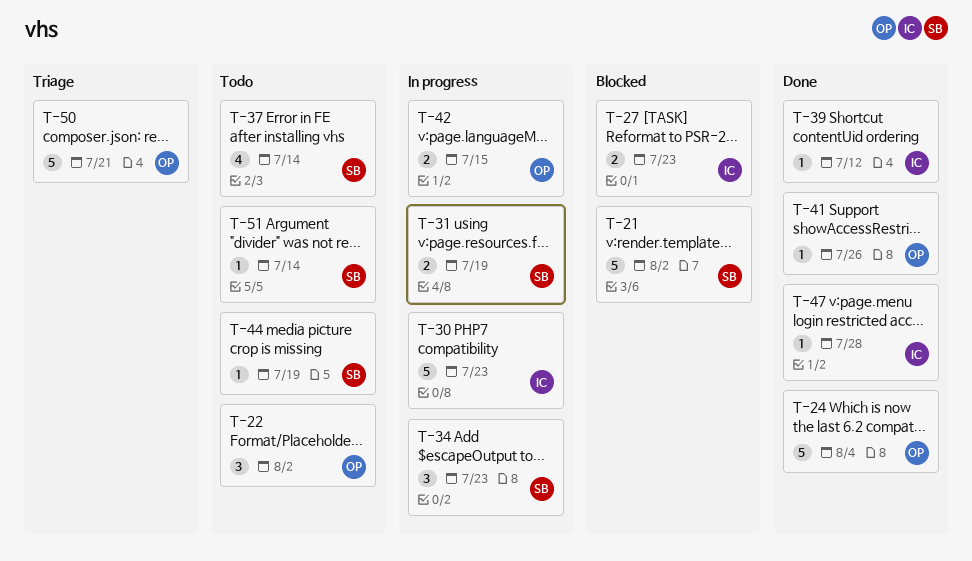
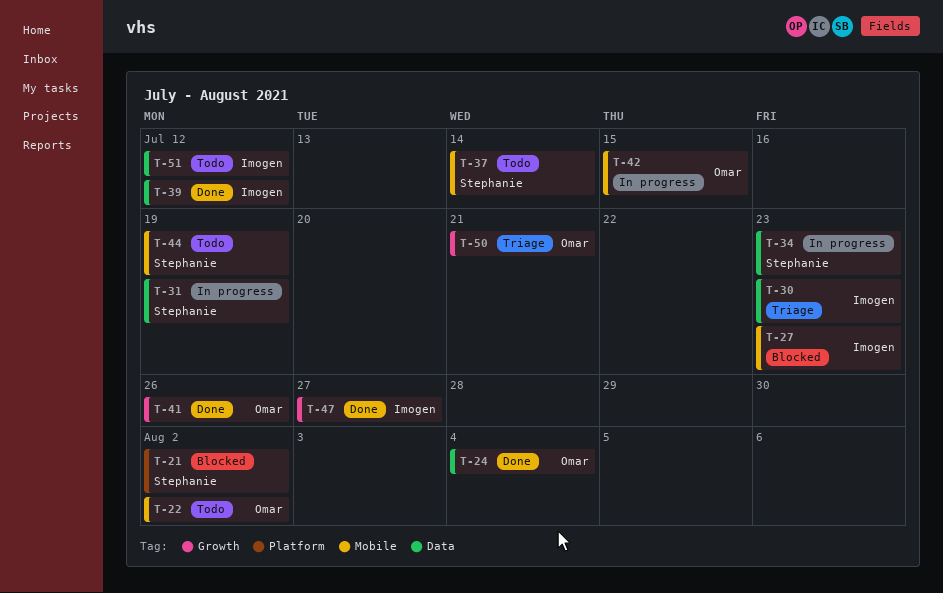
T-30, status: In progress -> Triage
T-47, due: Jul 28 -> Jul 27
T-51, owner: Stephanie -> Imogen
T-51, due: Jul 14 -> Jul 12

